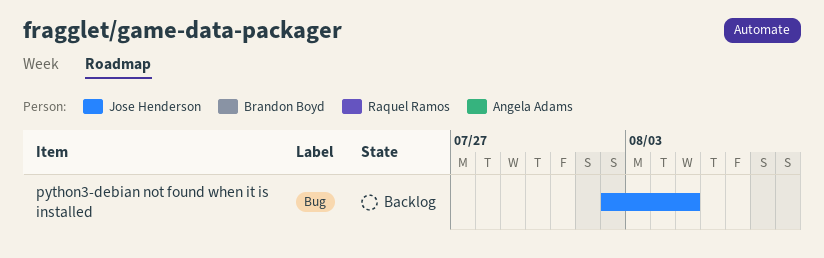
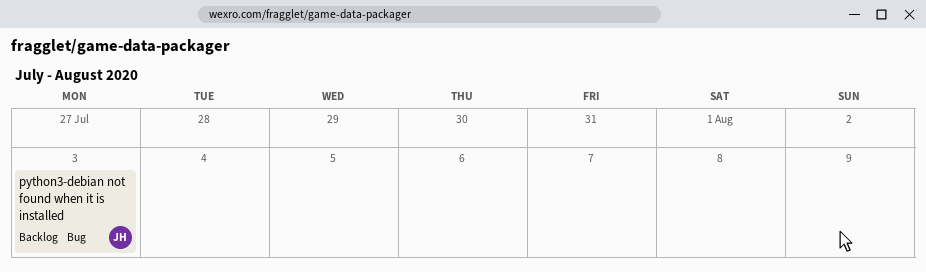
python3-debian not found when it is installed, due: Aug 5 -> Aug 3

